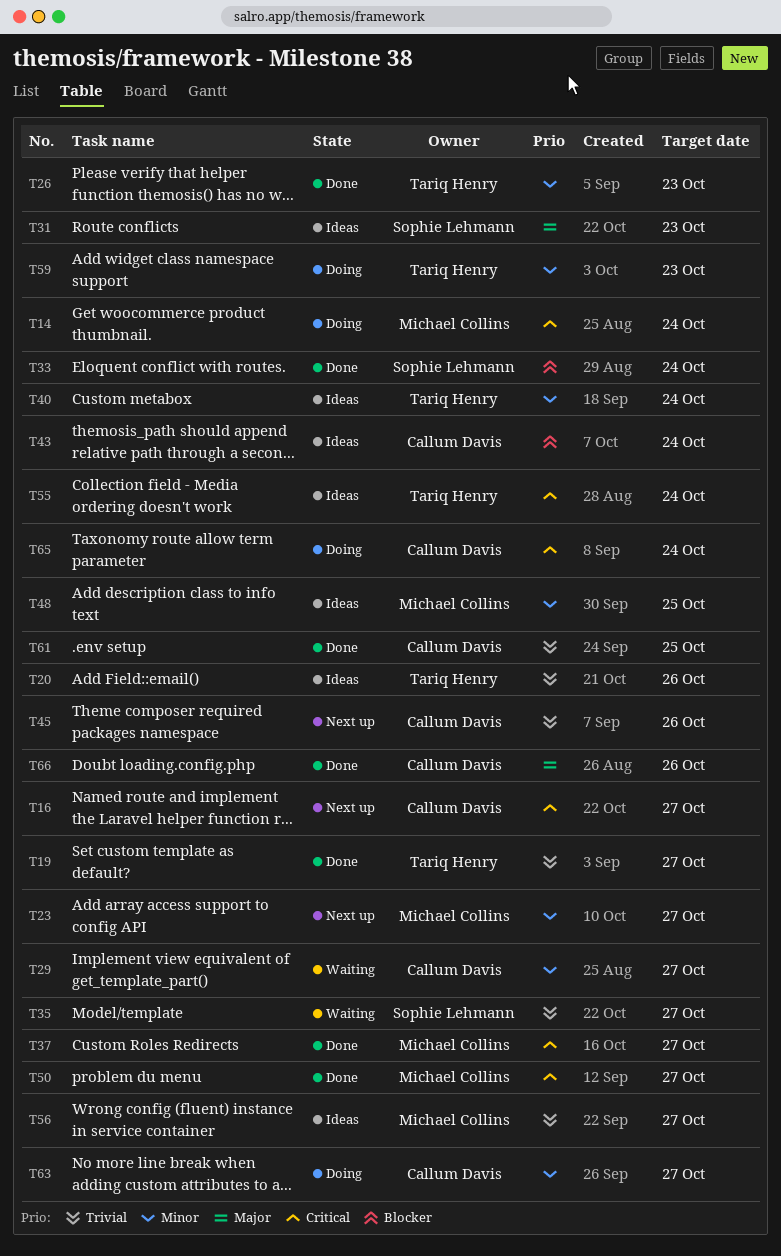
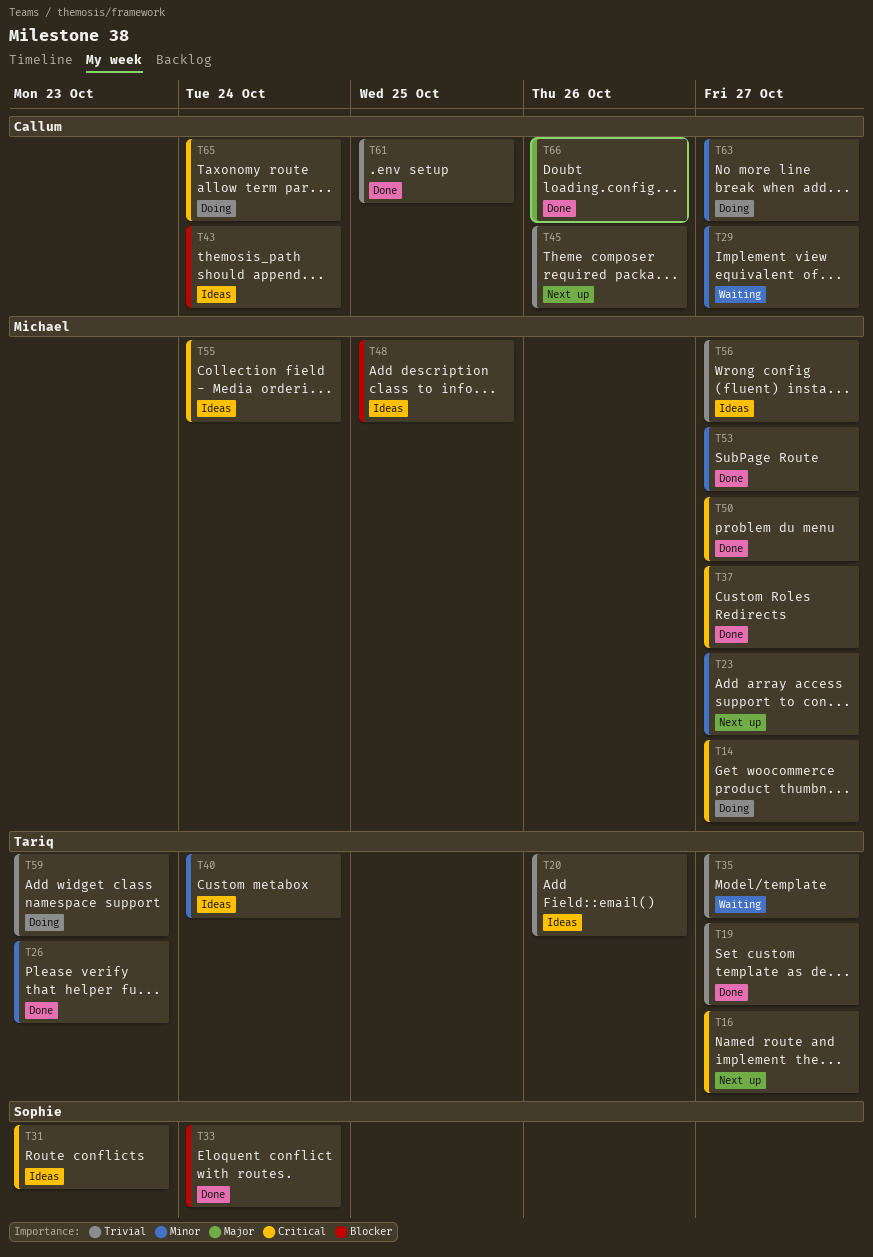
T14, due: Oct 24 -> Oct 27
T16, owner: Callum Davis -> Tariq Henry
T31, priority: Major -> Critical
T35, owner: Sophie Lehmann -> Tariq Henry
T48, priority: Minor -> Blocker
T53: none -> present
T55, owner: Tariq Henry -> Michael Collins
T59, priority: Minor -> Trivial

